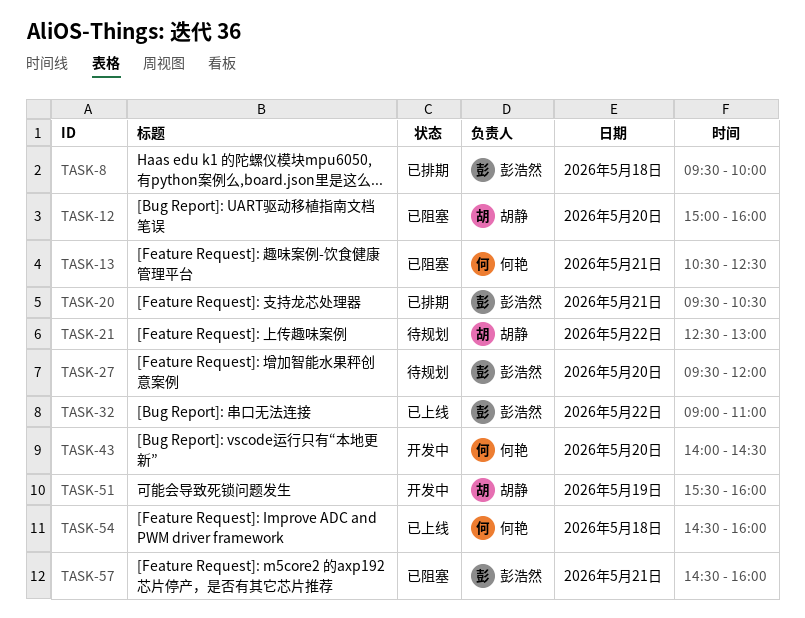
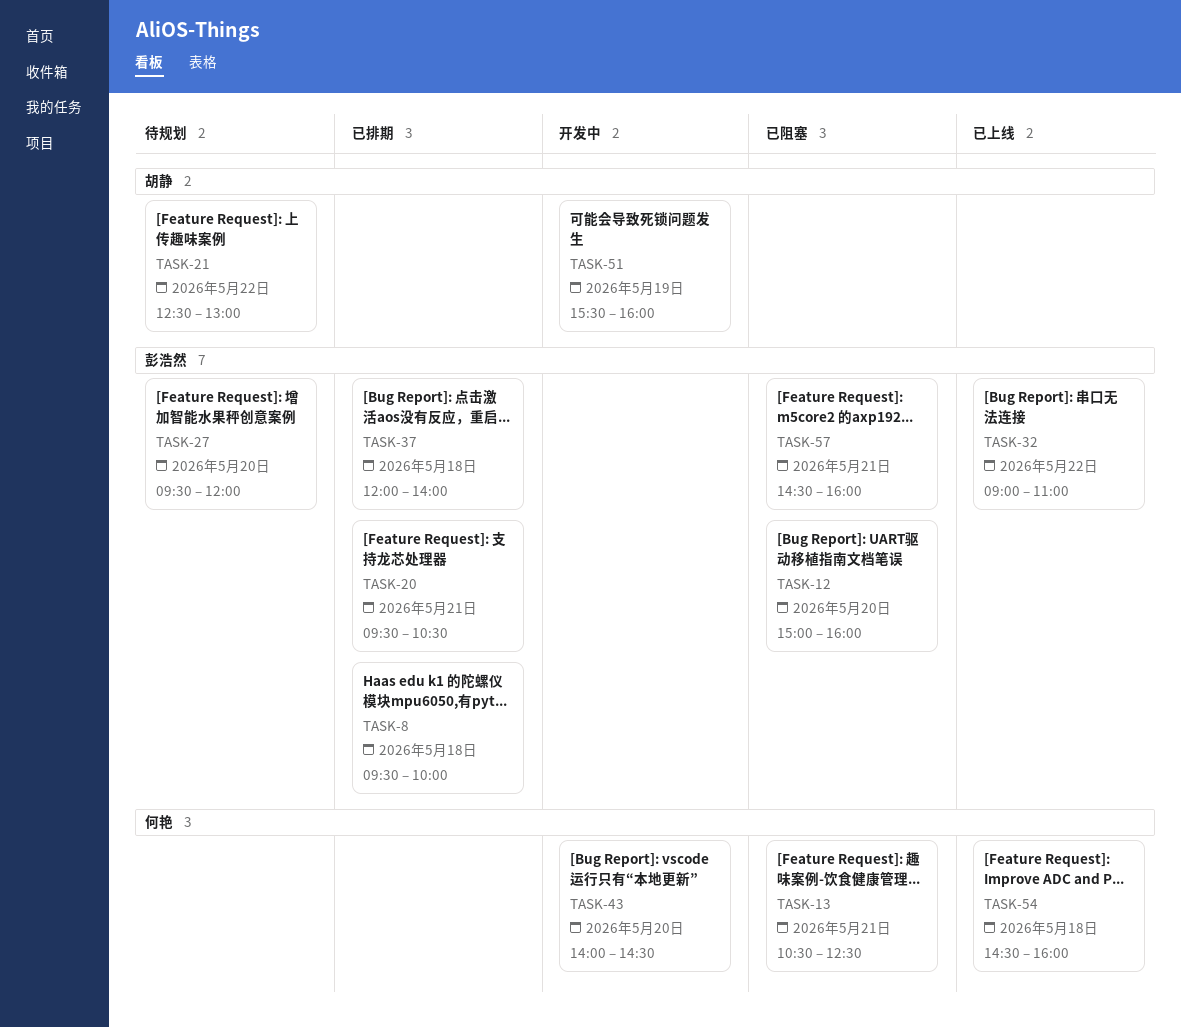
TASK-12, owner: 胡静 -> 彭浩然
TASK-37: none -> present

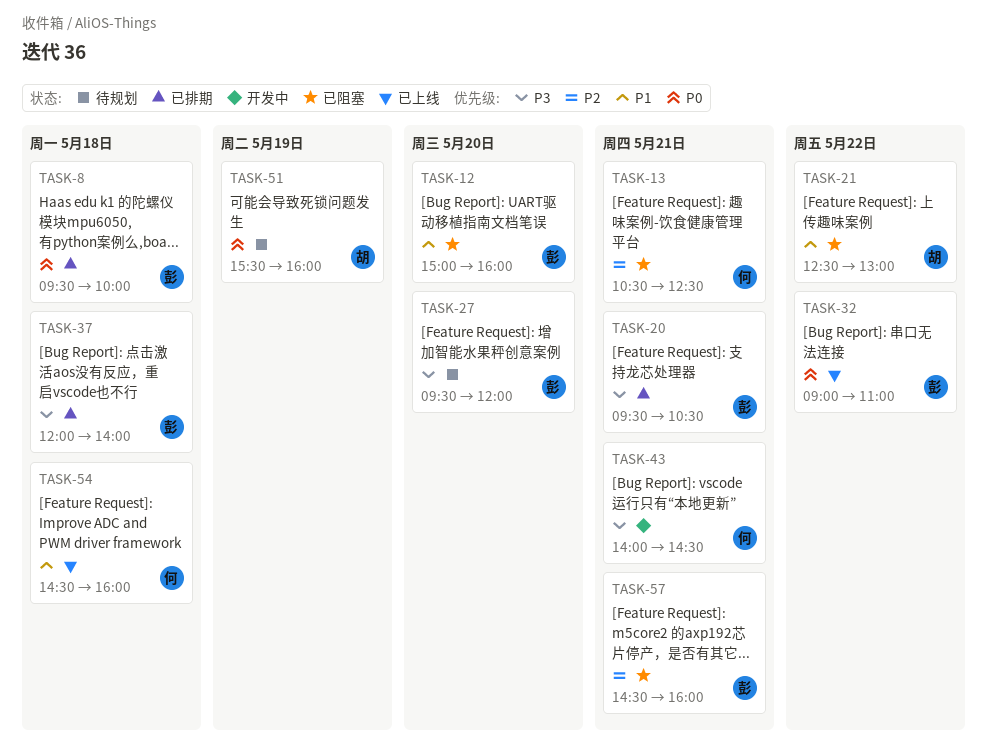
TASK-21, status: 待规划 -> 已阻塞
TASK-43, day: May 20 -> May 21
TASK-51, status: 开发中 -> 待规划

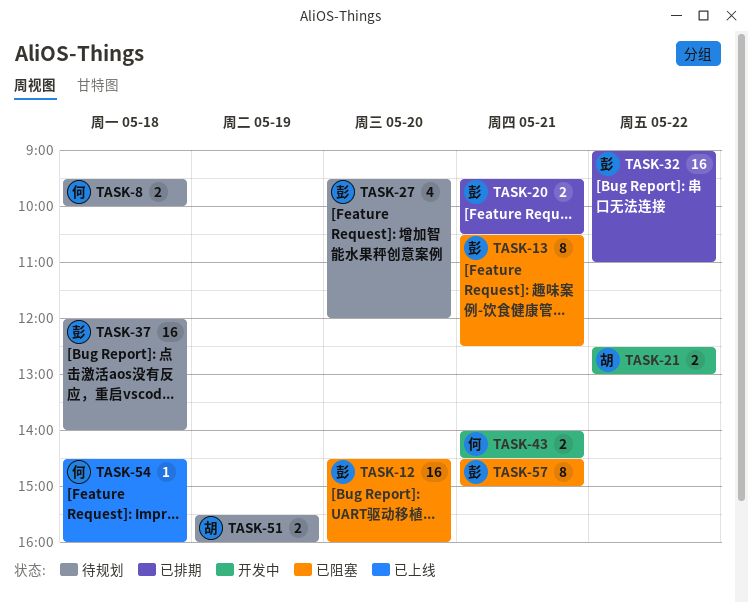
TASK-8, status: 已排期 -> 待规划
TASK-8, owner: 彭 -> 何
TASK-12, begins: 15:00 -> 14:30
TASK-13, owner: 何 -> 彭
TASK-21, status: 已阻塞 -> 开发中
TASK-32, status: 已上线 -> 已排期
TASK-37, status: 已排期 -> 待规划
TASK-57, ends: 16:00 -> 15:00

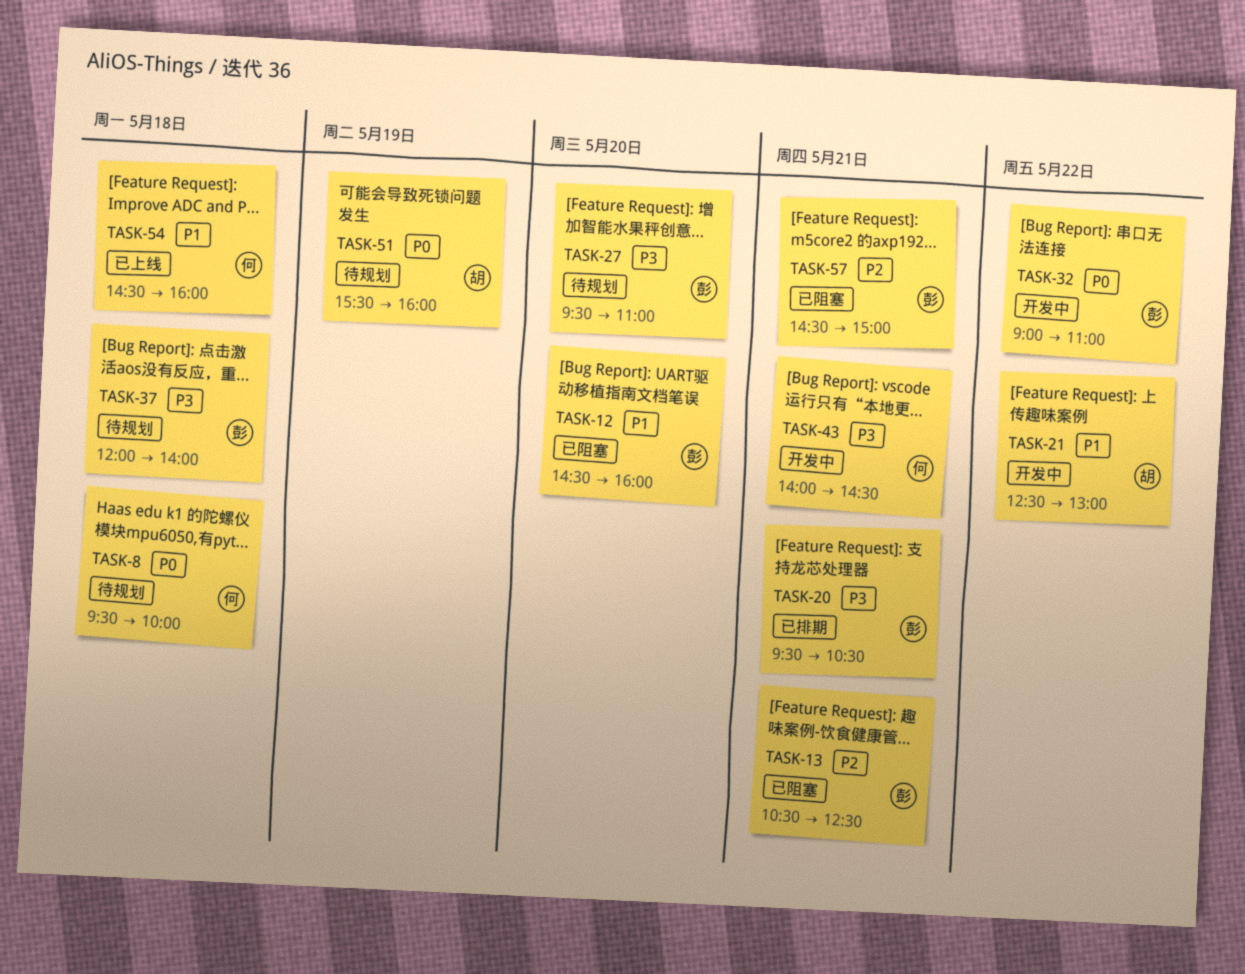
TASK-27, ends: 12:00 -> 11:00
TASK-32, status: 已排期 -> 开发中

